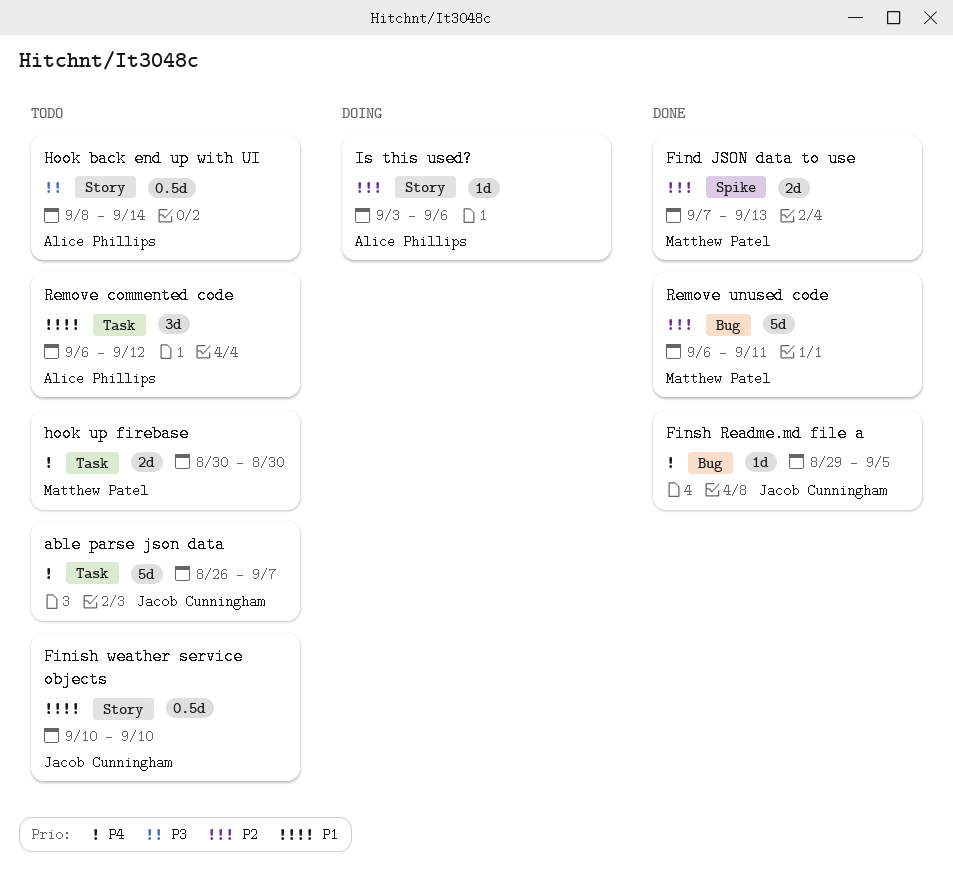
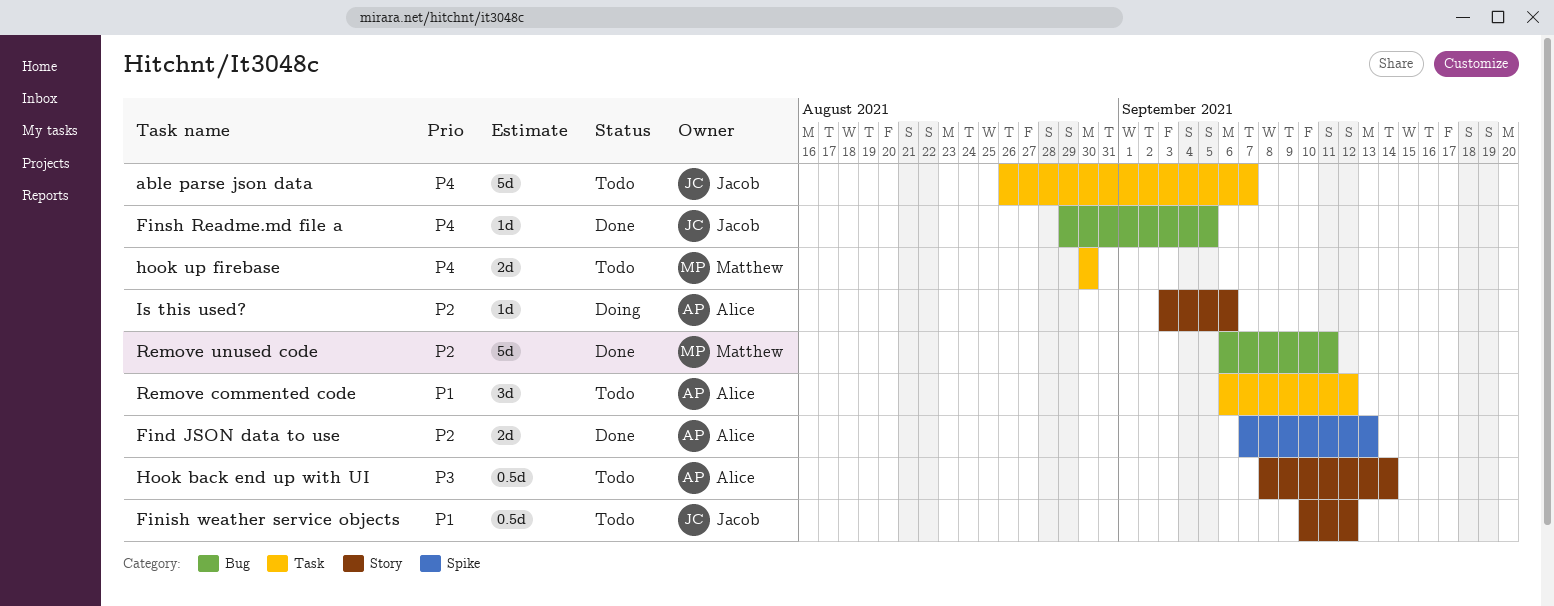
Find JSON data to use, owner: Matthew Patel -> Alice Phillips
Finish weather service objects, due: Sep 10 -> Sep 12

